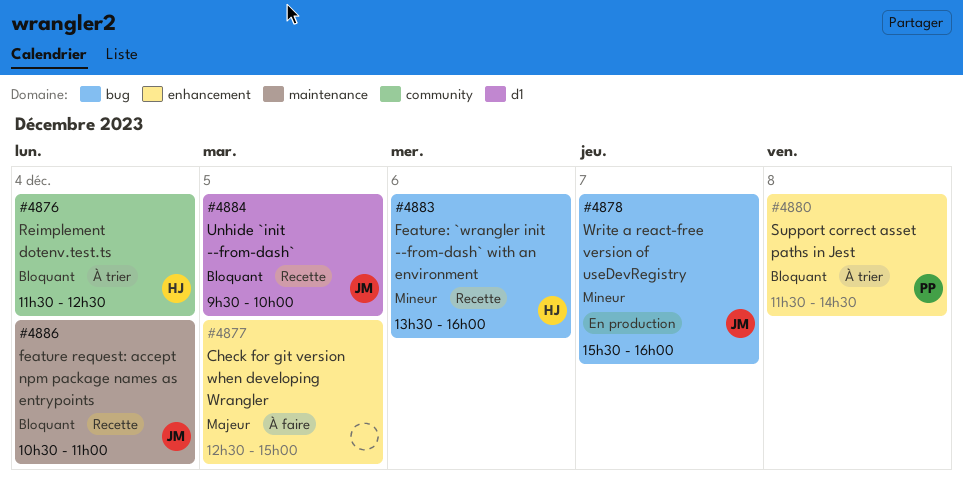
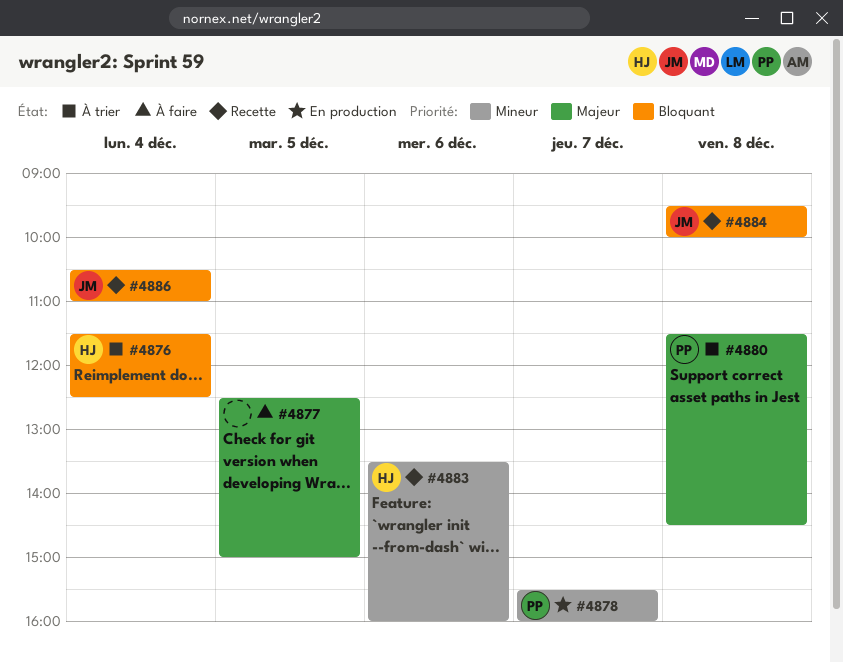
#4878, owner: JM -> PP
#4880, priority: Bloquant -> Majeur
#4884, day: Dec 5 -> Dec 8

